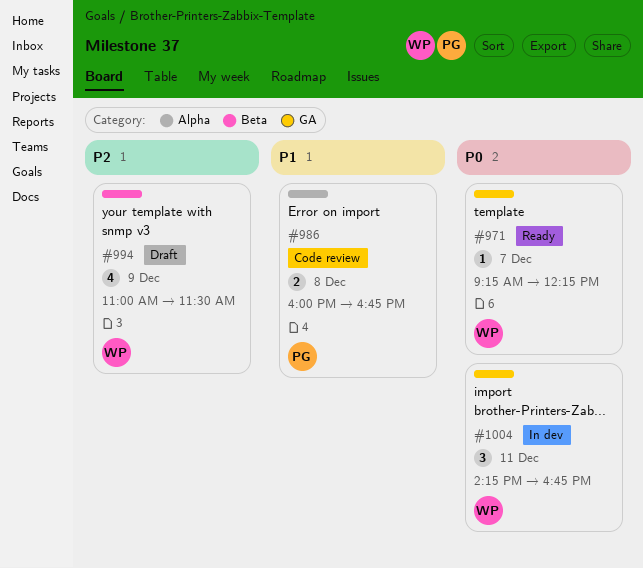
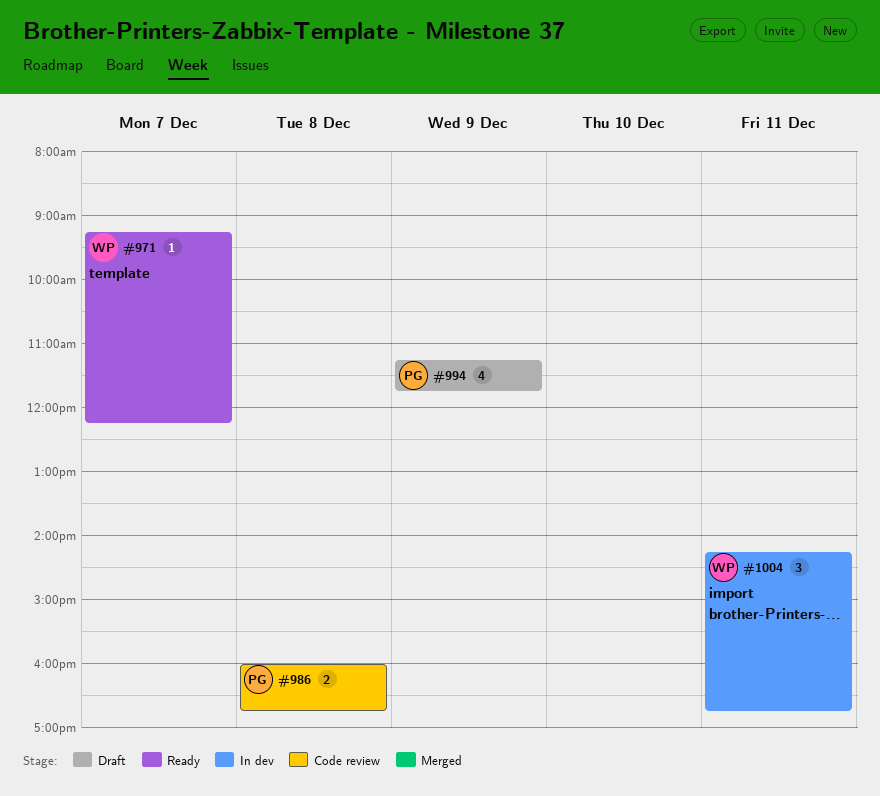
#994, owner: WP -> PG
#994, begins: 11:00 -> 11:15
#994, ends: 11:30 -> 11:45

